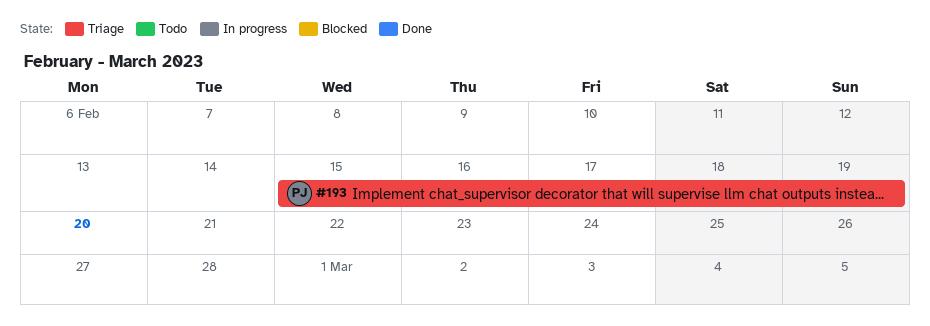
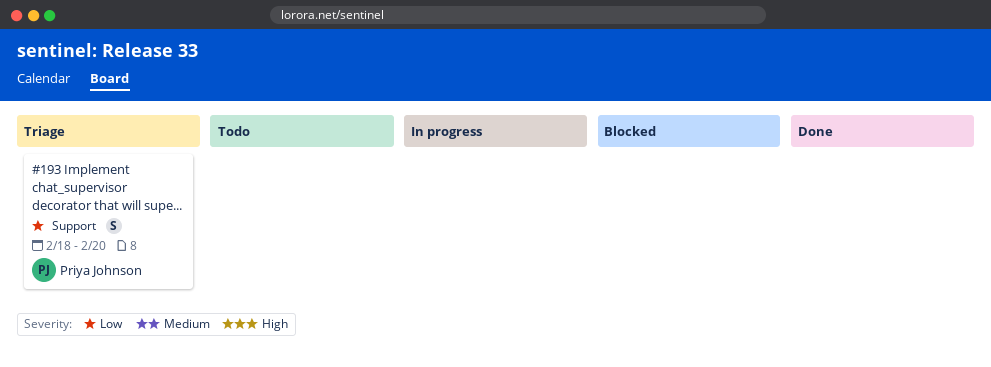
#193, start: Feb 15 -> Feb 18
#193, due: Feb 19 -> Feb 20

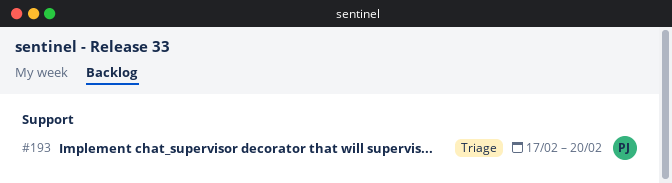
#193, start: Feb 18 -> Feb 17

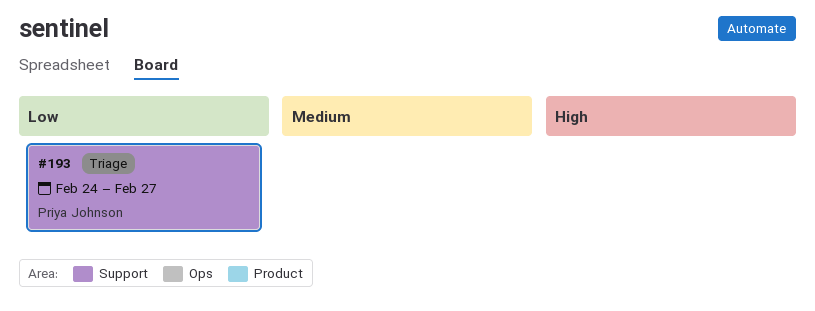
#193, start: Feb 17 -> Feb 24
#193, due: Feb 20 -> Feb 27

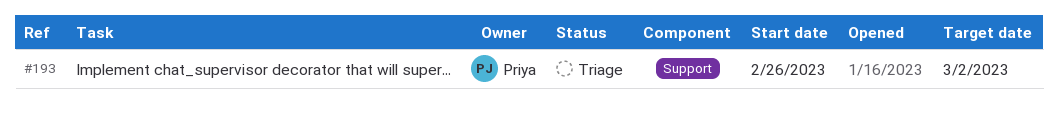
#193, start: Feb 24 -> Feb 26
#193, due: Feb 27 -> Mar 2

